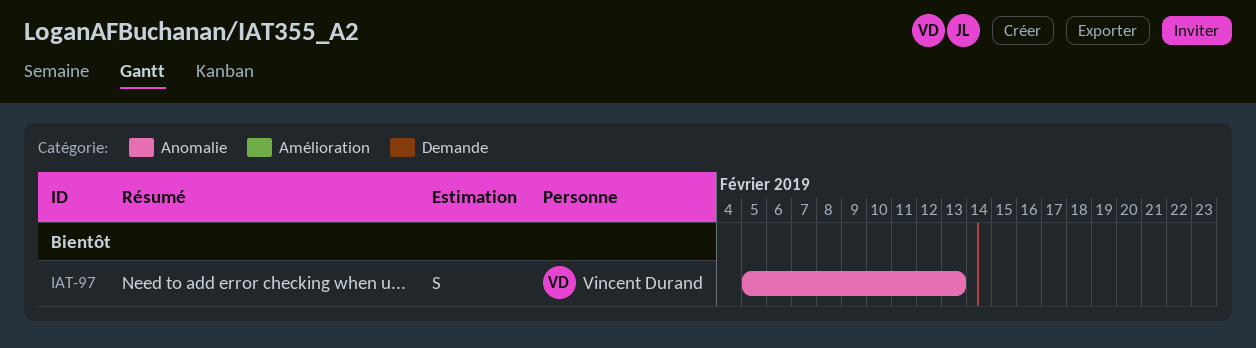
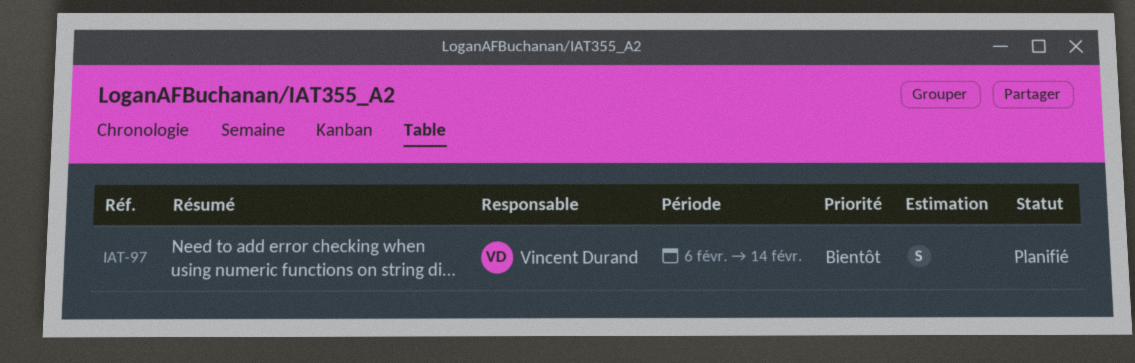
IAT-97, start: Feb 5 -> Feb 6
IAT-97, due: Feb 13 -> Feb 14

